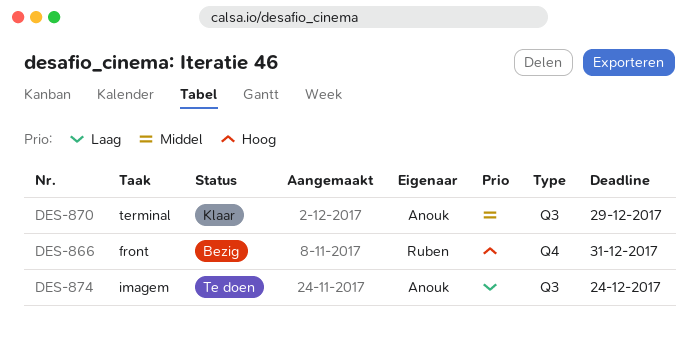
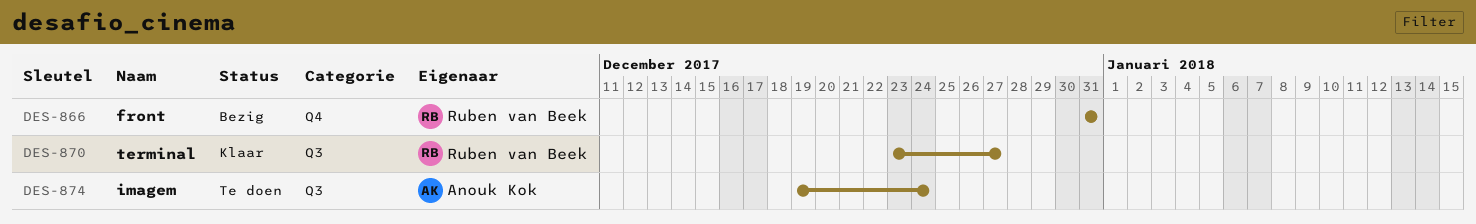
DES-870, owner: Anouk Kok -> Ruben van Beek
DES-870, due: Dec 29 -> Dec 27

